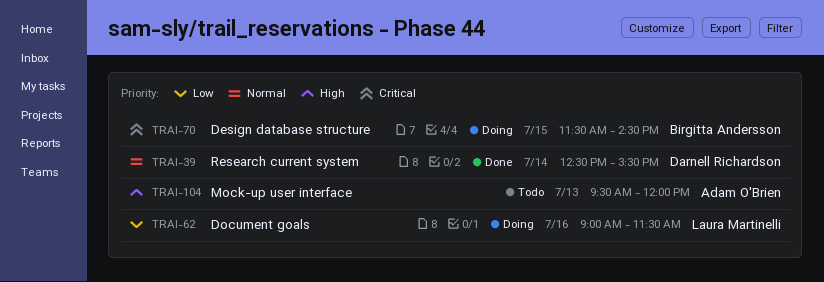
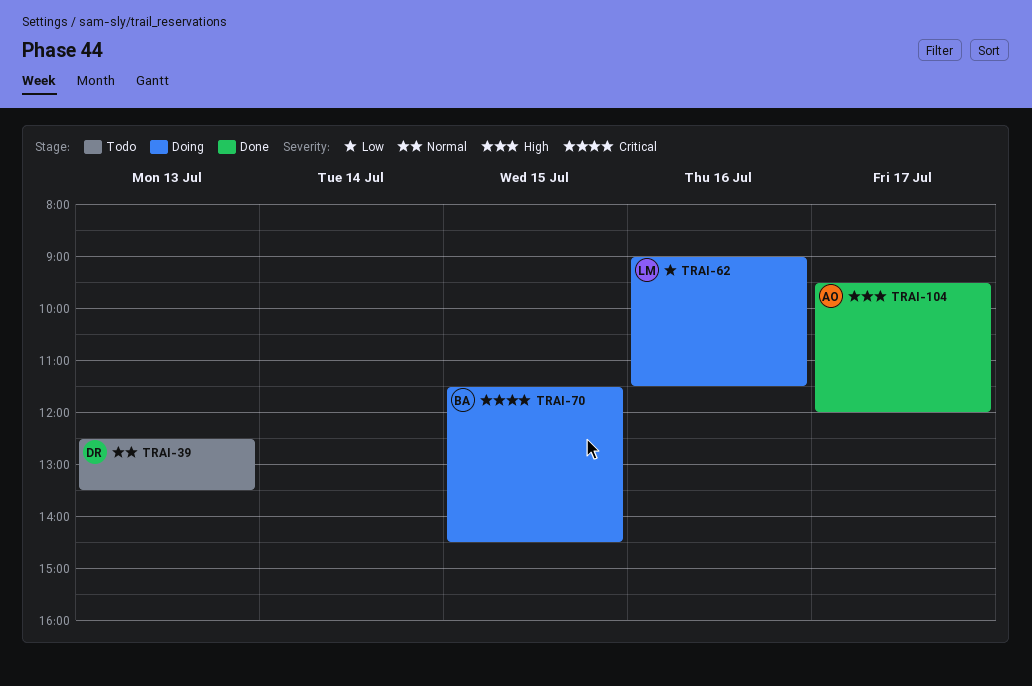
TRAI-39, status: Done -> Todo
TRAI-39, day: Jul 14 -> Jul 13
TRAI-39, ends: 15:30 -> 13:30
TRAI-104, status: Todo -> Done
TRAI-104, day: Jul 13 -> Jul 17

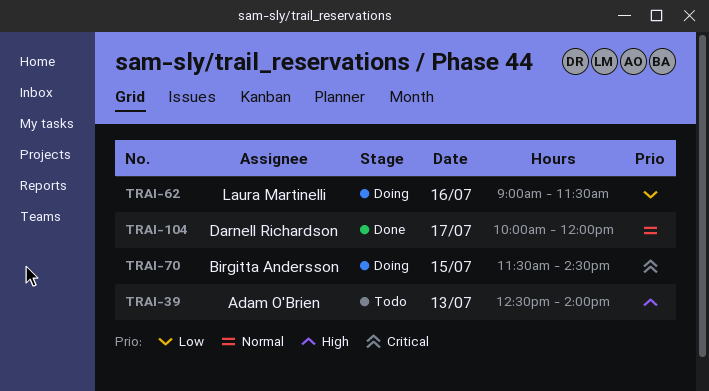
TRAI-39, owner: Darnell Richardson -> Adam O'Brien
TRAI-39, priority: Normal -> High
TRAI-39, ends: 13:30 -> 14:00
TRAI-104, owner: Adam O'Brien -> Darnell Richardson
TRAI-104, priority: High -> Normal
TRAI-104, begins: 09:30 -> 10:00

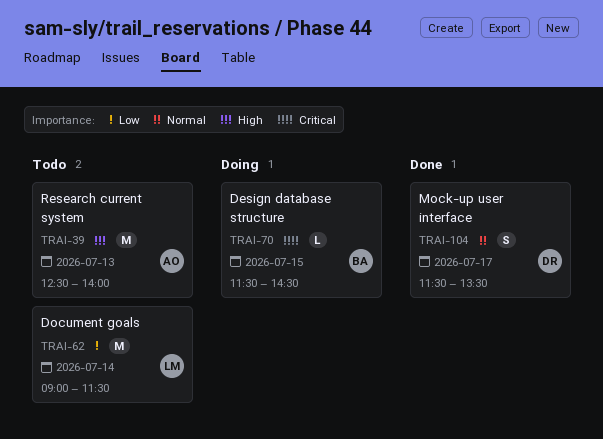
TRAI-62, status: Doing -> Todo
TRAI-62, day: Jul 16 -> Jul 14
TRAI-104, begins: 10:00 -> 11:30
TRAI-104, ends: 12:00 -> 13:30

